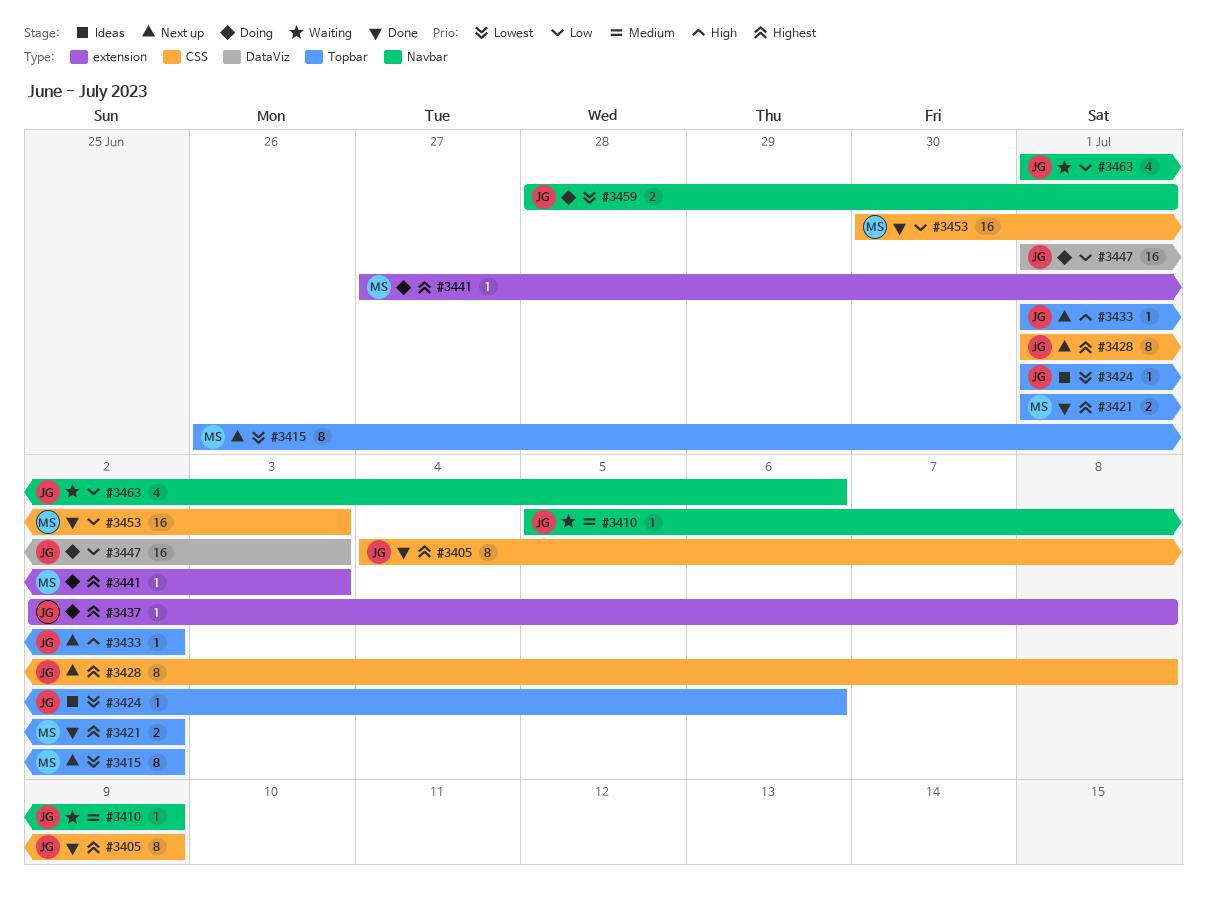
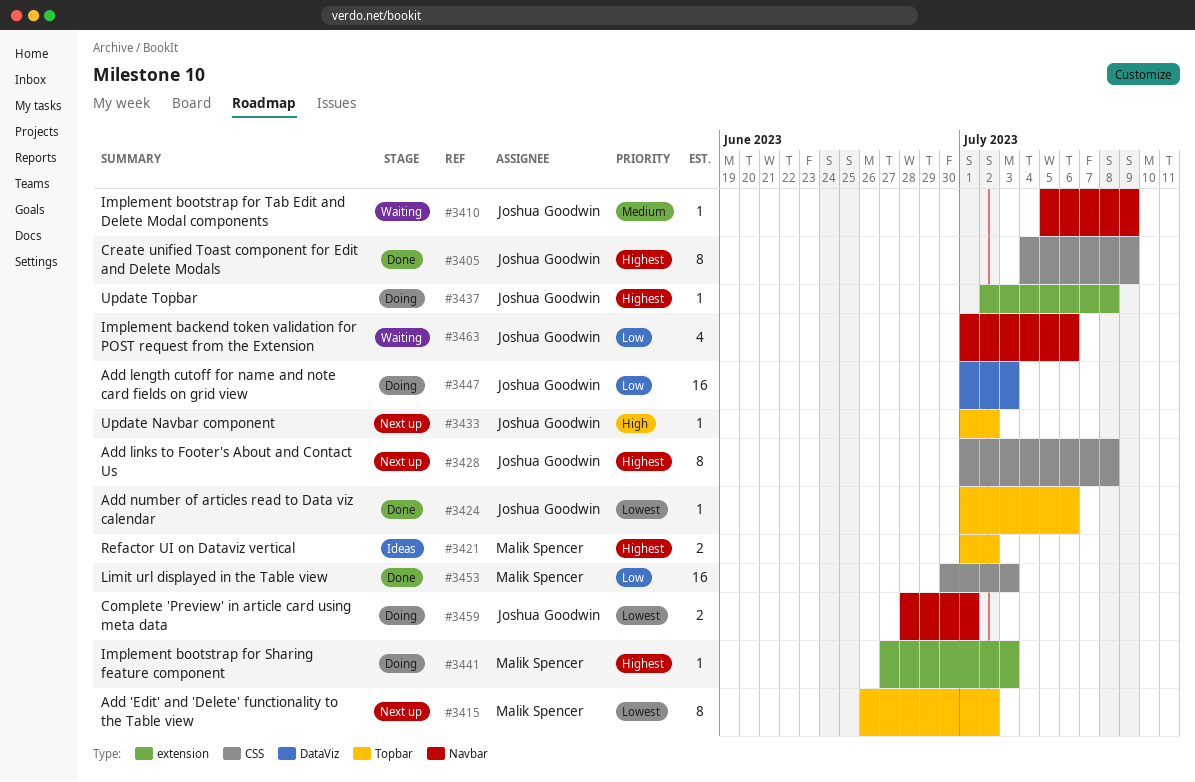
#3421, status: Done -> Ideas
#3424, status: Ideas -> Done

